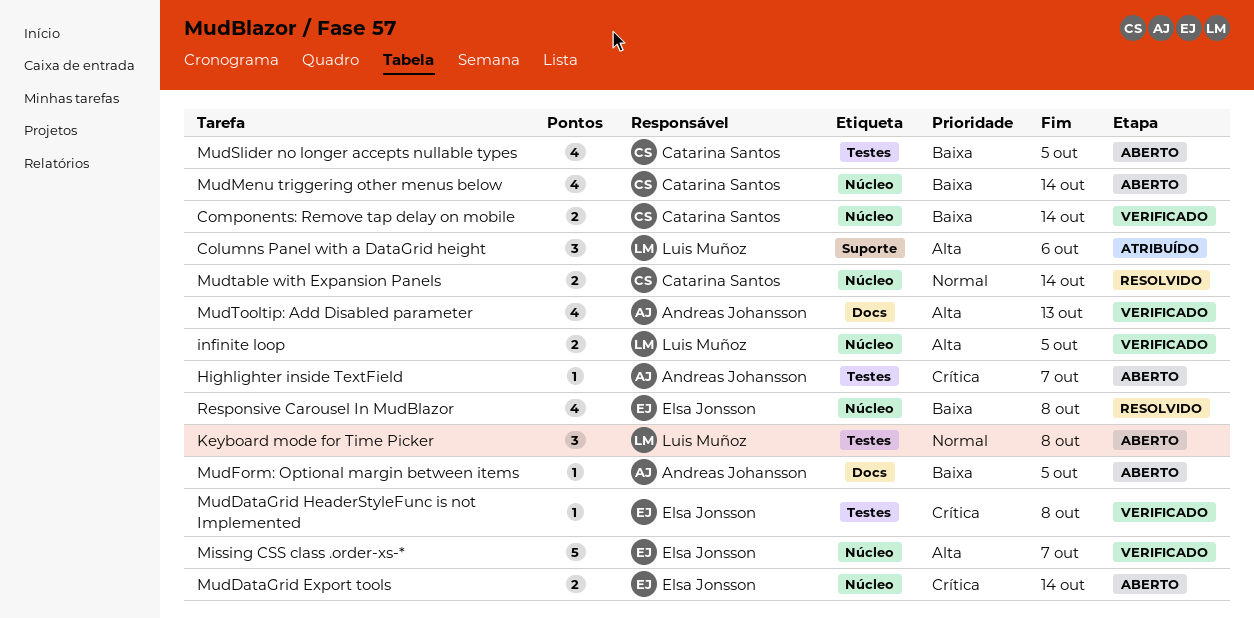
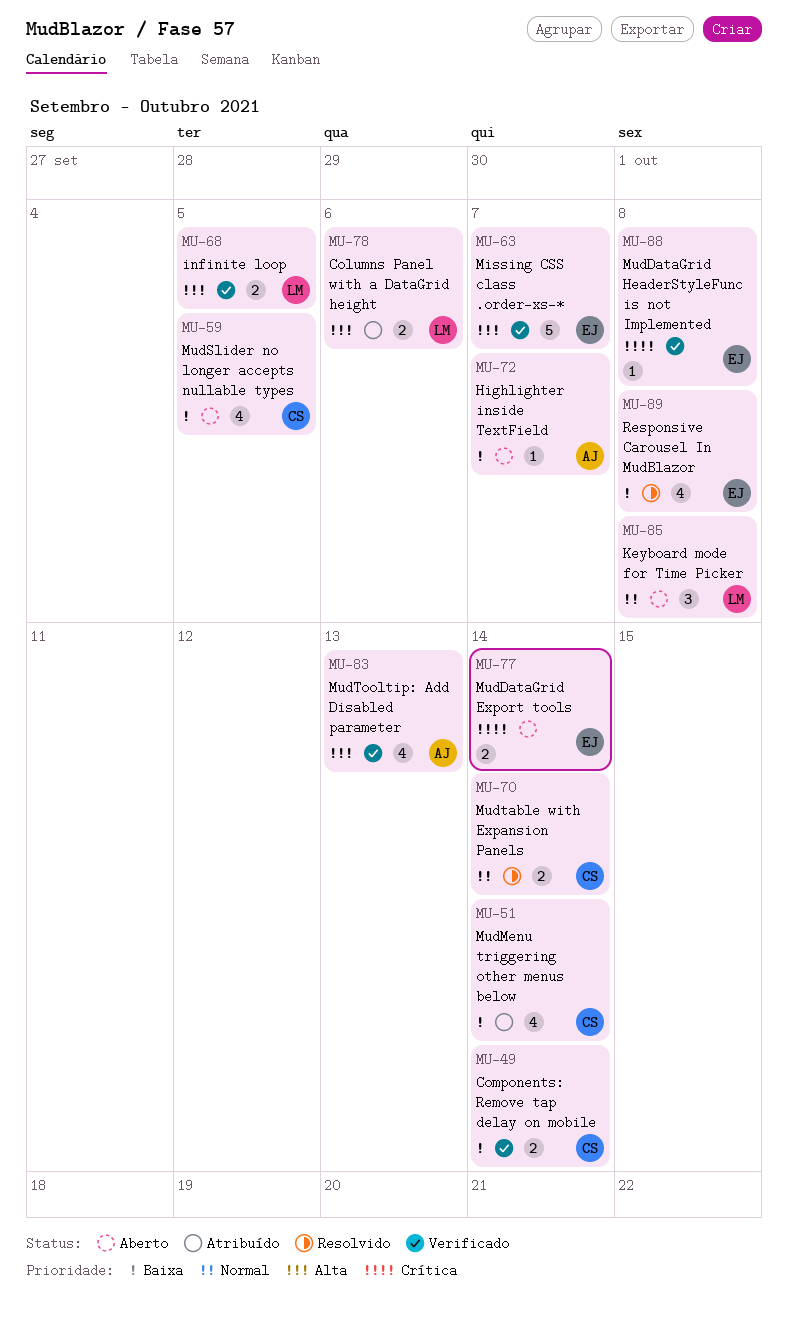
Columns Panel with a DataGrid height, estimate: 3 -> 2
Highlighter inside TextField, priority: Crítica -> Baixa
MudForm: Optional margin between items: present -> none
MudMenu triggering other menus below, status: Aberto -> Atribuído

